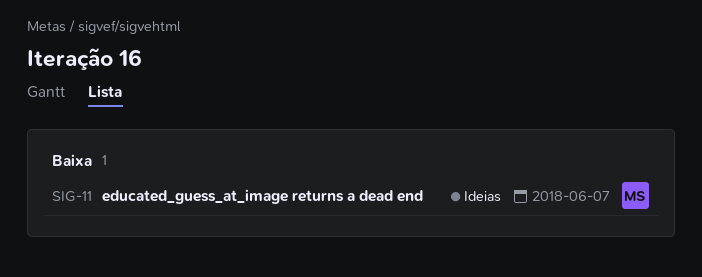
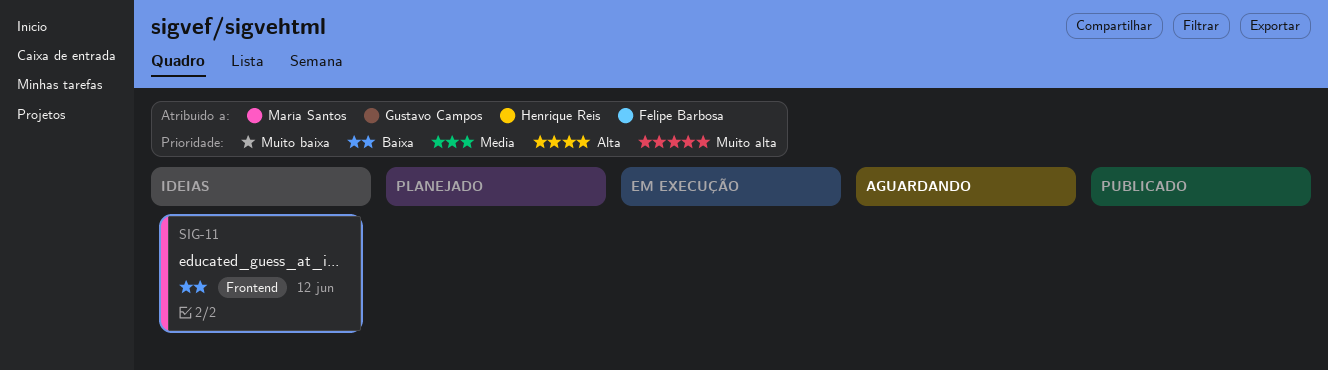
SIG-11, due: Jun 7 -> Jun 12

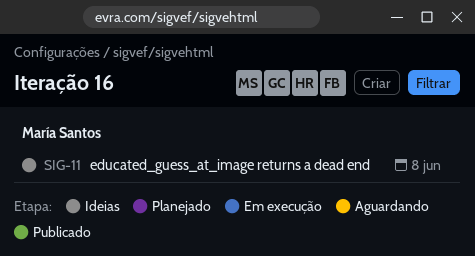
SIG-11, due: Jun 12 -> Jun 8

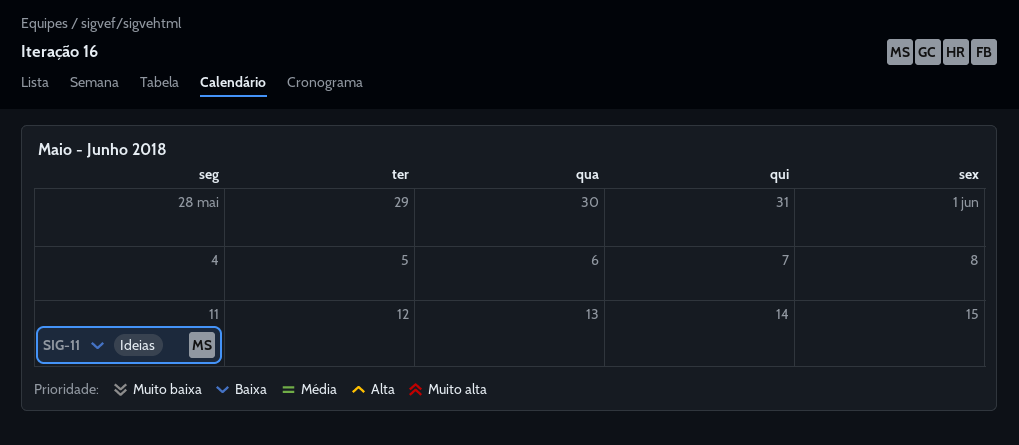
SIG-11, due: Jun 8 -> Jun 11

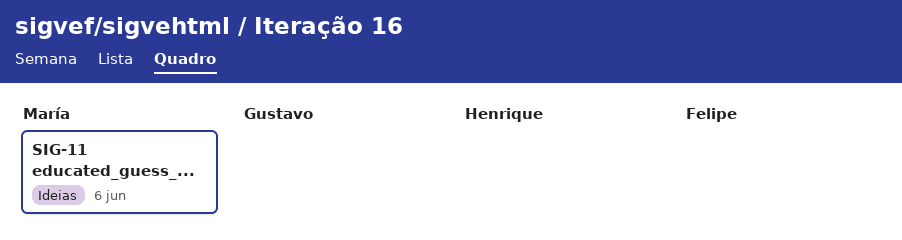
SIG-11, due: Jun 11 -> Jun 6

